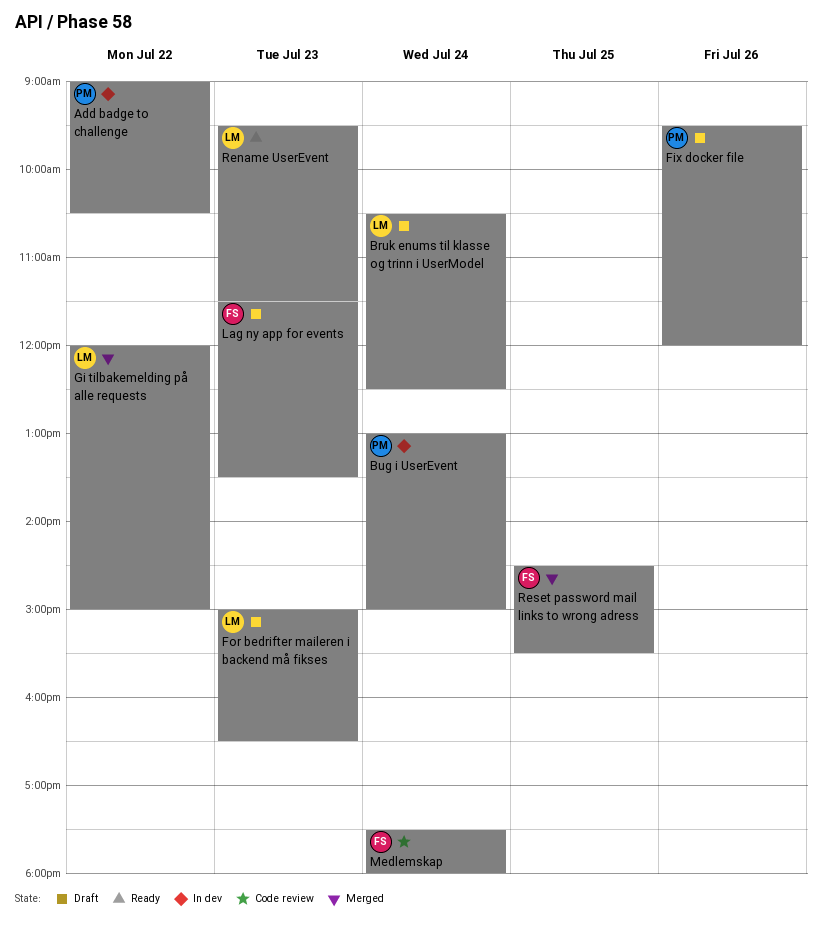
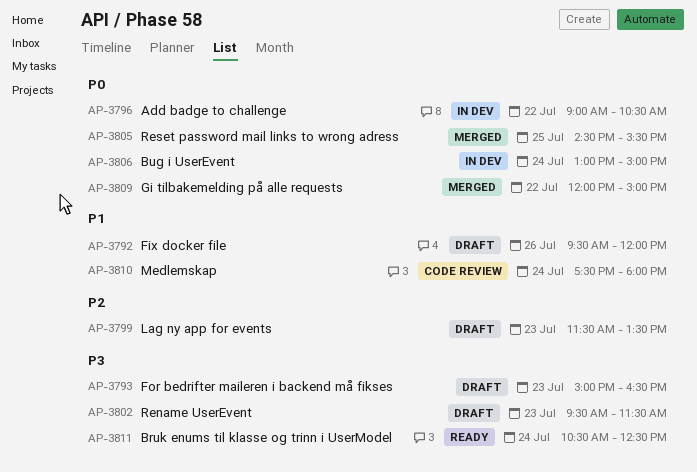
Bruk enums til klasse og trinn i UserModel, status: Draft -> Ready
Rename UserEvent, status: Ready -> Draft

